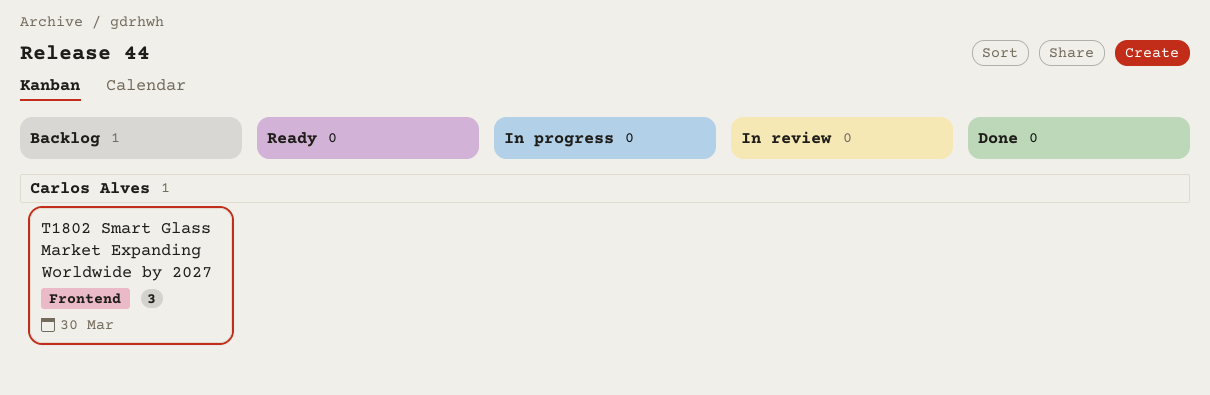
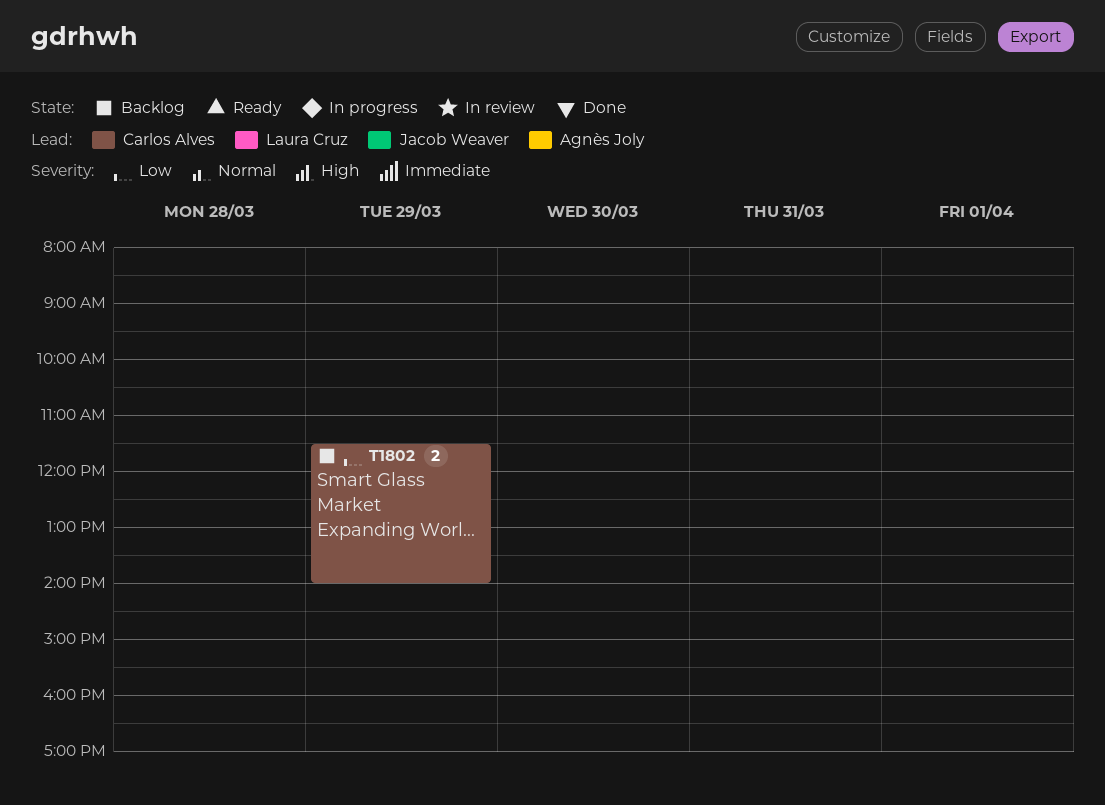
T1802, estimate: 3 -> 2
T1802, day: Mar 30 -> Mar 29

